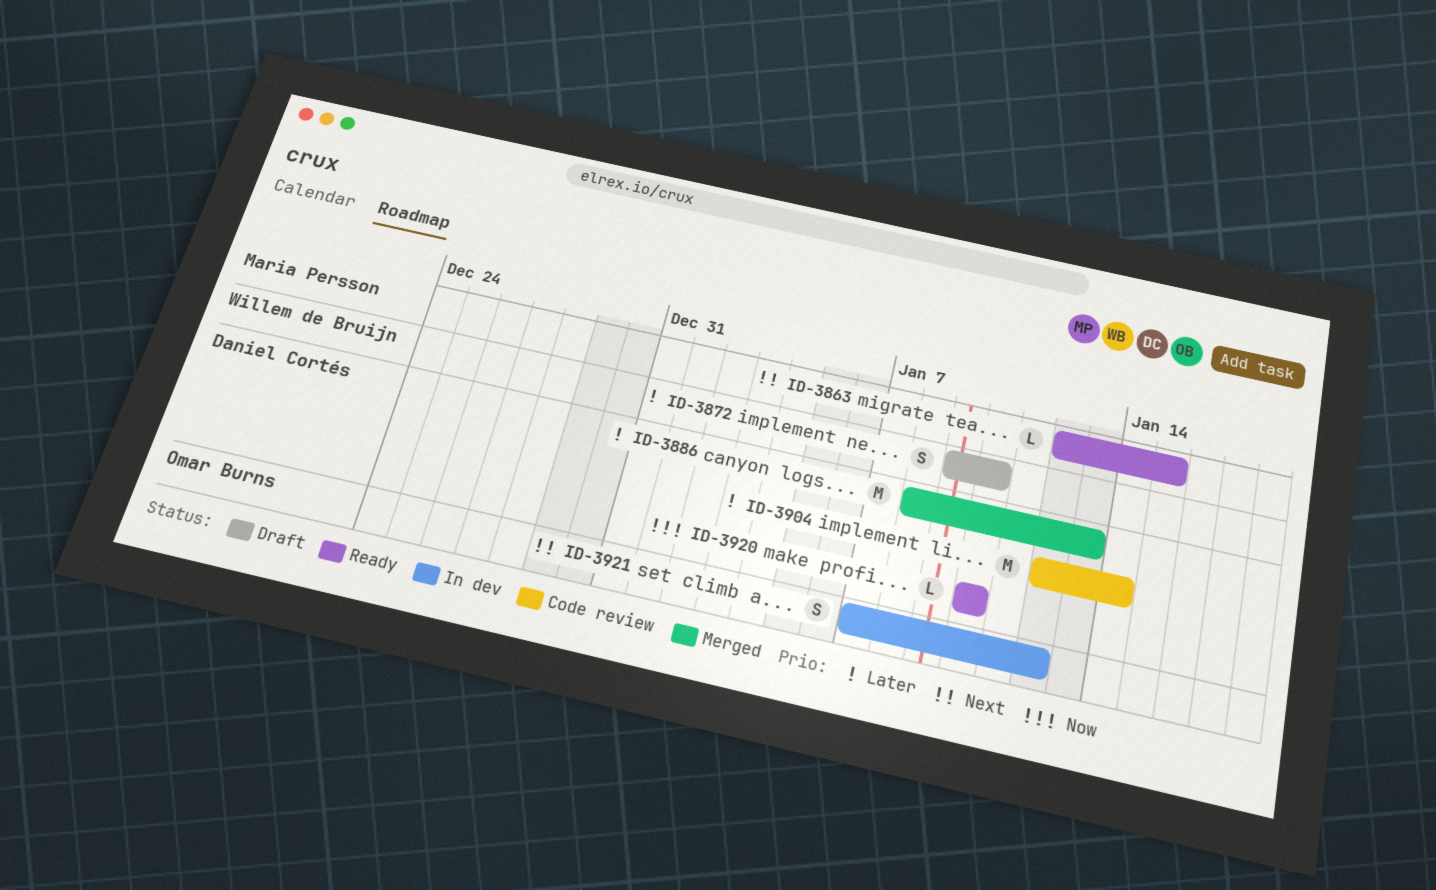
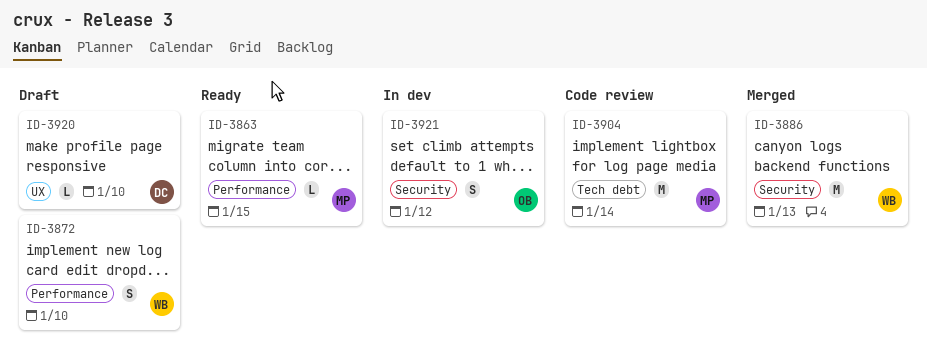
ID-3886, owner: Daniel Cortés -> Willem de Bruijn
ID-3904, owner: Daniel Cortés -> Maria Persson
ID-3920, status: Ready -> Draft

